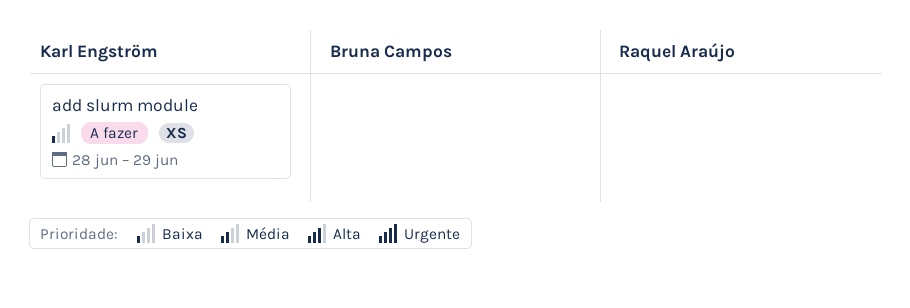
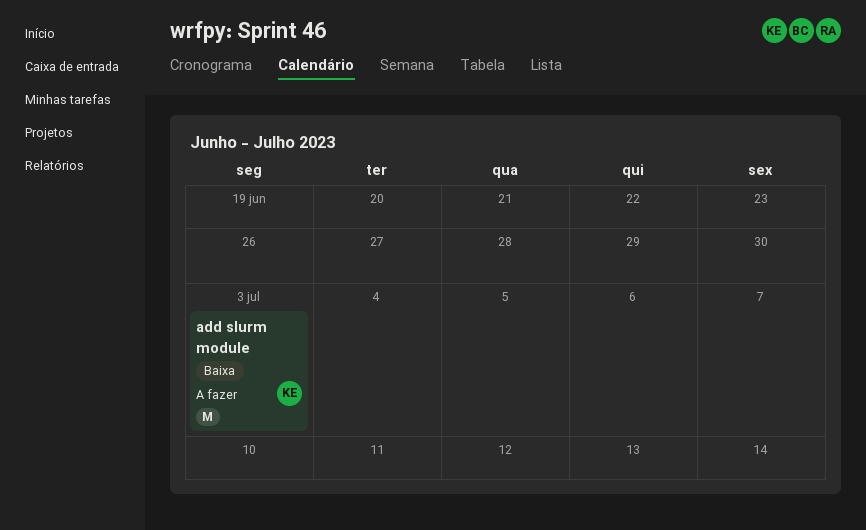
add slurm module, estimate: XS -> M
add slurm module, due: Jun 29 -> Jul 3

